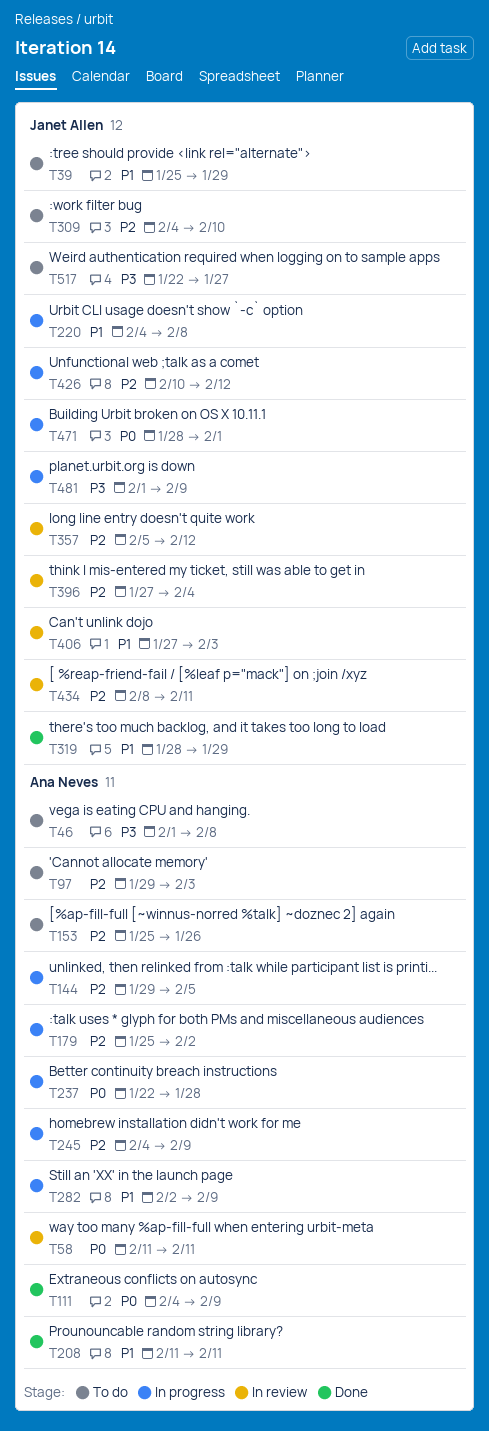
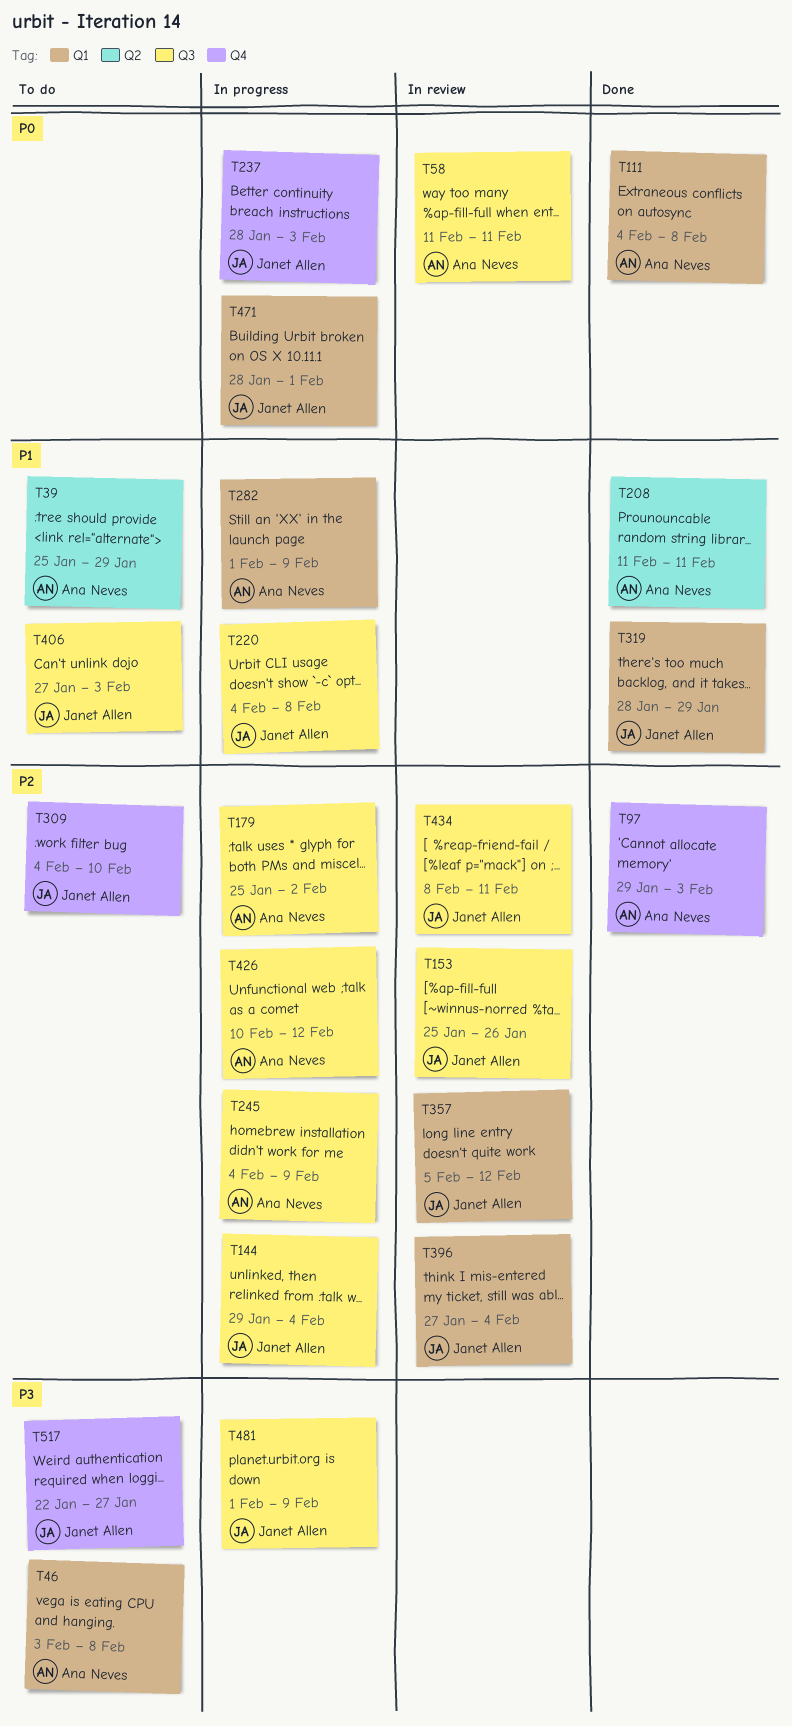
T39, owner: Janet Allen -> Ana Neves
T46, start: Feb 1 -> Feb 3
T97, status: To do -> Done
T111, due: Feb 9 -> Feb 8
T144, owner: Ana Neves -> Janet Allen
T144, due: Feb 5 -> Feb 4
T153, status: To do -> In review
T153, owner: Ana Neves -> Janet Allen
T237, owner: Ana Neves -> Janet Allen
T237, start: Jan 22 -> Jan 28
T237, due: Jan 28 -> Feb 3
T282, start: Feb 2 -> Feb 1
T406, status: In review -> To do
T426, owner: Janet Allen -> Ana Neves

